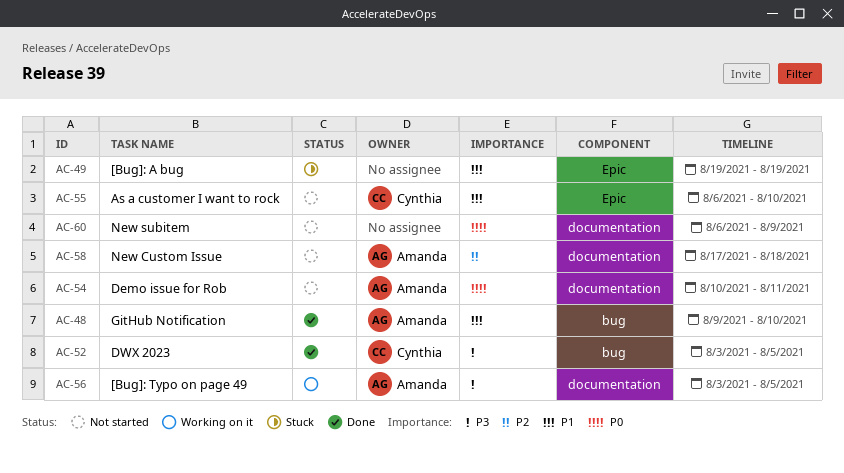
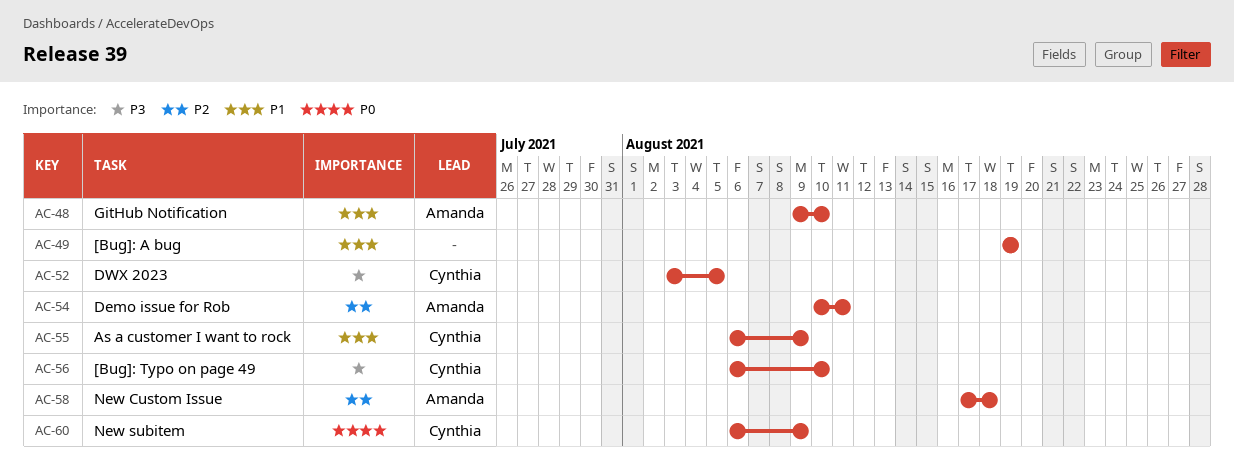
AC-54, priority: P0 -> P2
AC-55, due: Aug 10 -> Aug 9
AC-56, owner: Amanda -> Cynthia
AC-56, start: Aug 3 -> Aug 6
AC-56, due: Aug 5 -> Aug 10
AC-60, owner: none -> Cynthia

